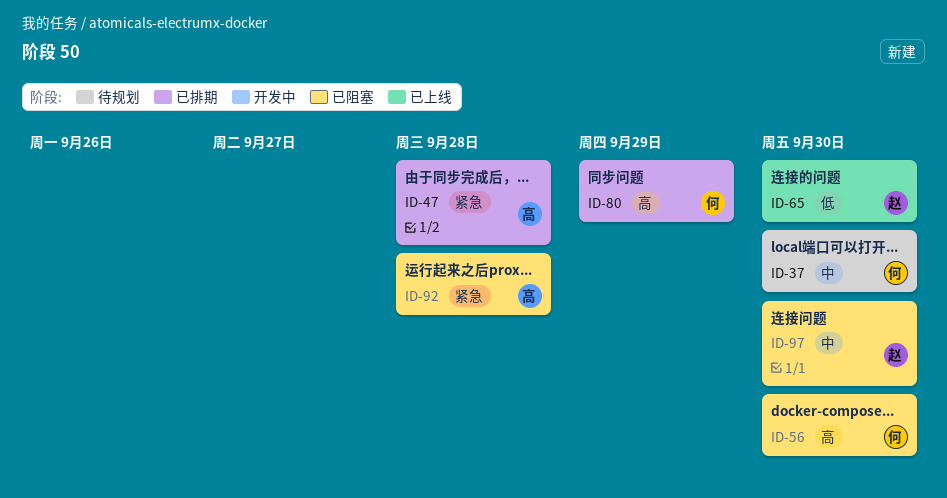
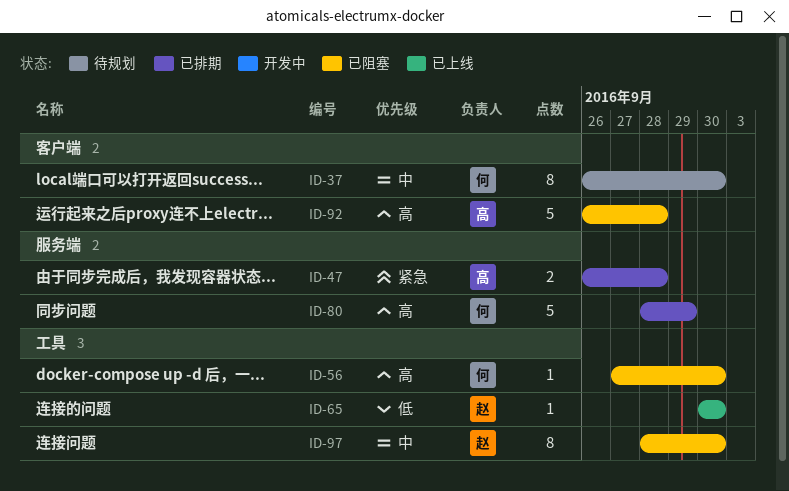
ID-92, priority: 紧急 -> 高

